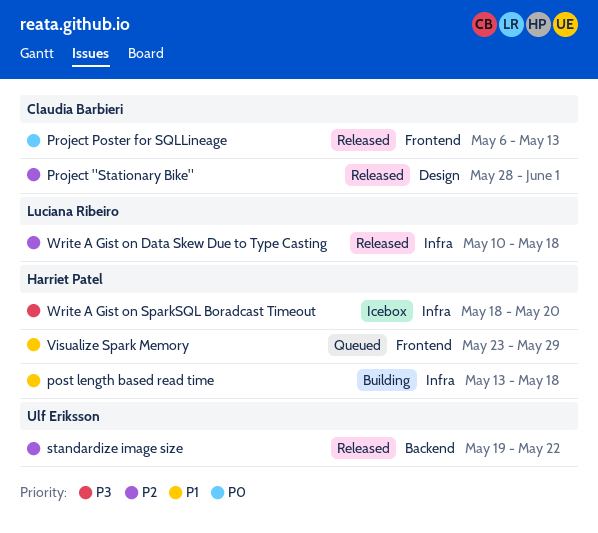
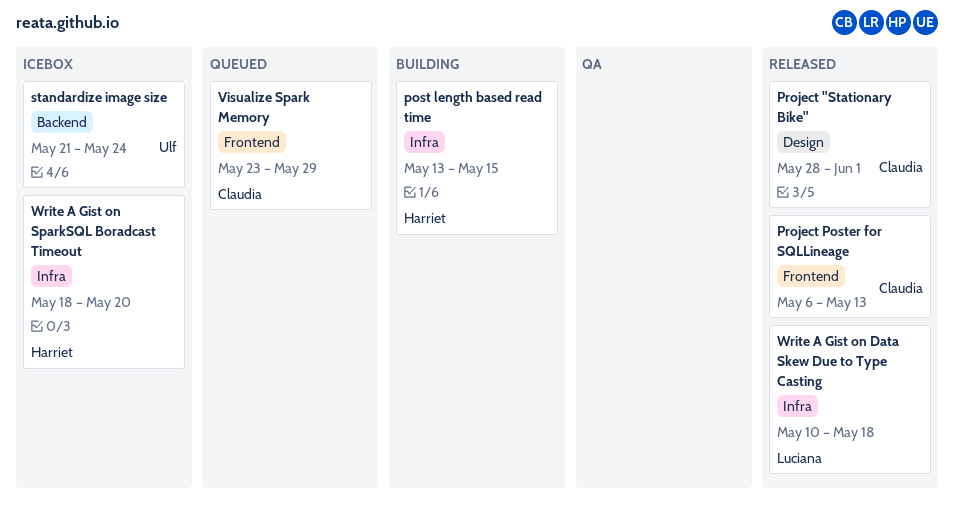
post length based read time, due: May 18 -> May 15
standardize image size, status: Released -> Icebox
standardize image size, start: May 19 -> May 21
standardize image size, due: May 22 -> May 24
Visualize Spark Memory, owner: Harriet Patel -> Claudia Barbieri

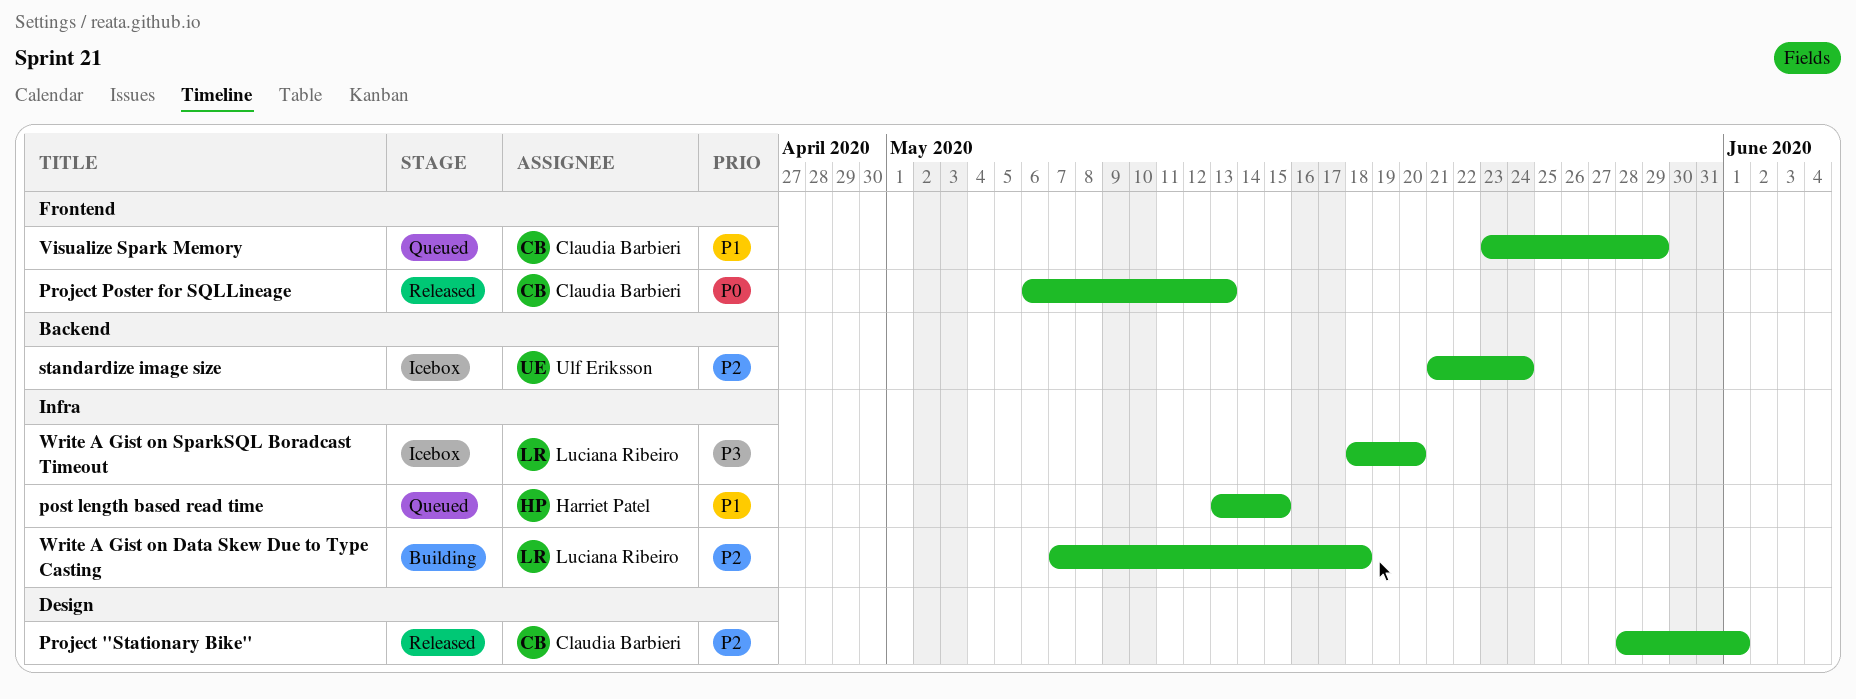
post length based read time, status: Building -> Queued
Write A Gist on Data Skew Due to Type Casting, status: Released -> Building
Write A Gist on Data Skew Due to Type Casting, start: May 10 -> May 7
Write A Gist on SparkSQL Boradcast Timeout, owner: Harriet Patel -> Luciana Ribeiro

